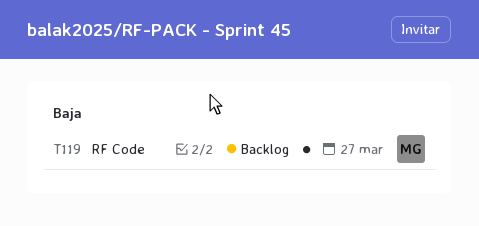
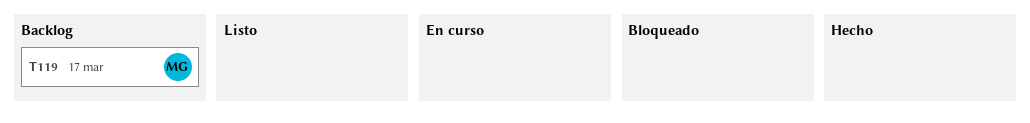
T119, due: Mar 27 -> Mar 17

